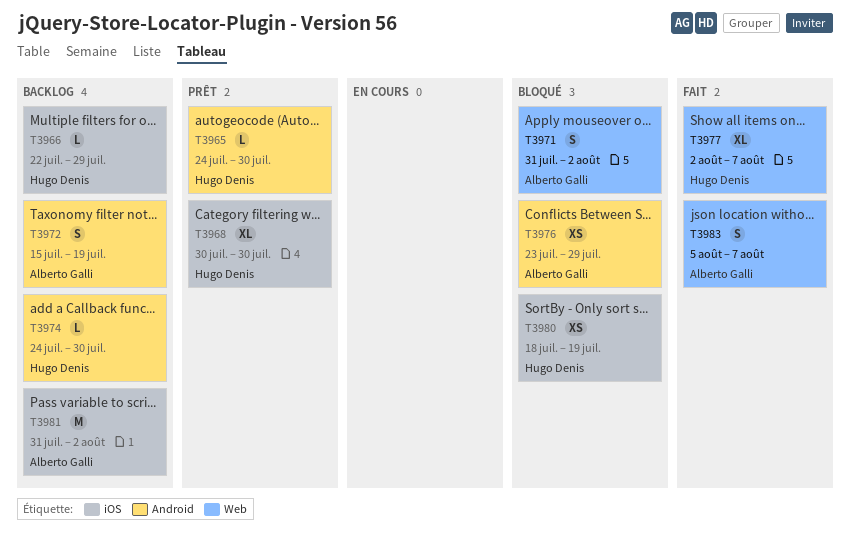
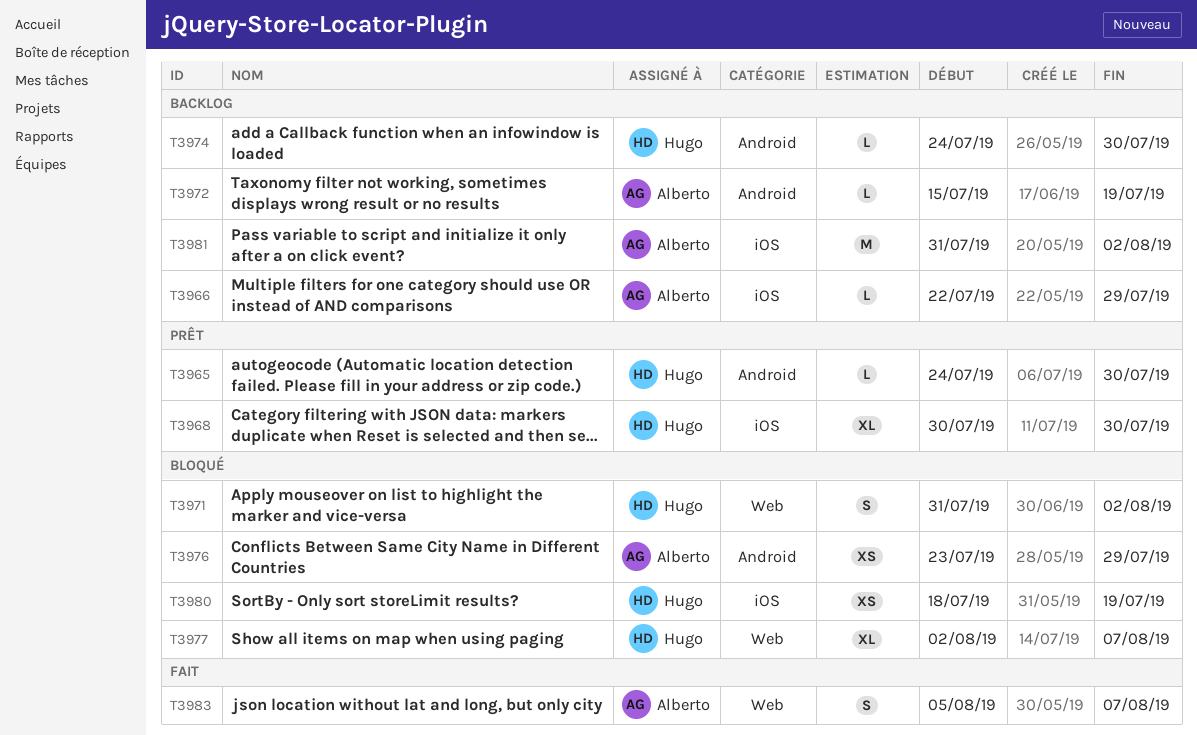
T3966, owner: Hugo Denis -> Alberto Galli
T3971, owner: Alberto Galli -> Hugo Denis
T3972, estimate: S -> L
T3977, status: Fait -> Bloqué

